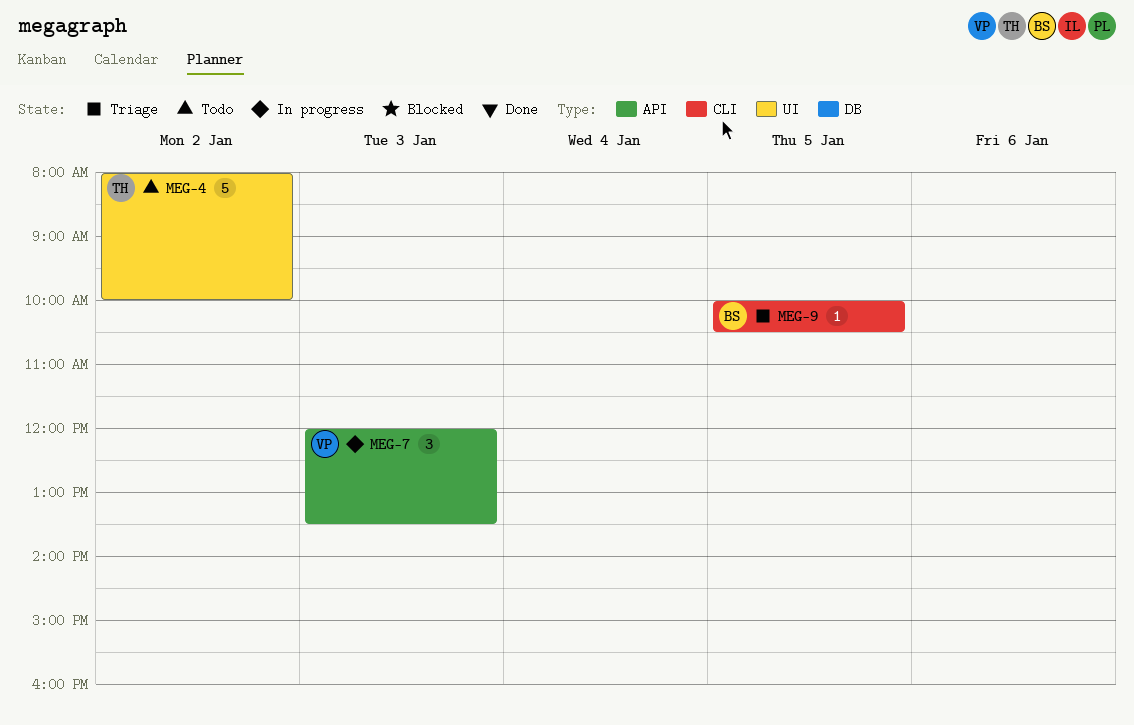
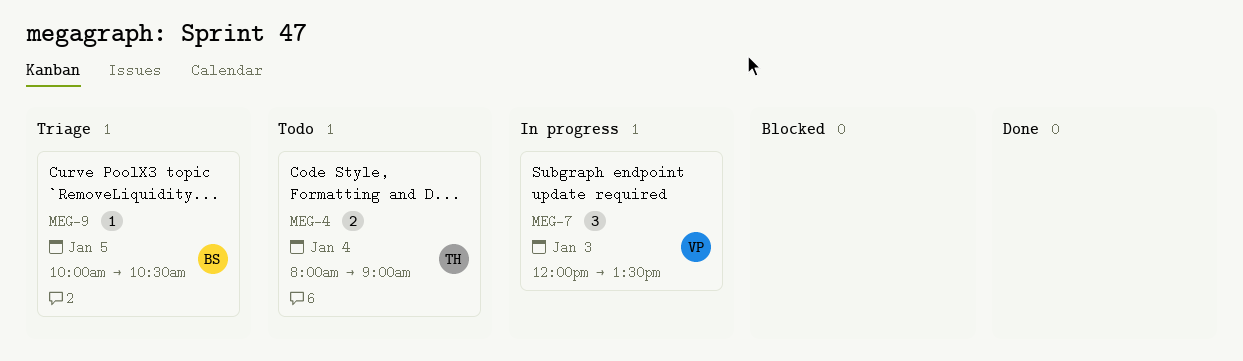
MEG-4, estimate: 5 -> 2
MEG-4, day: Jan 2 -> Jan 4
MEG-4, ends: 10:00 -> 09:00

